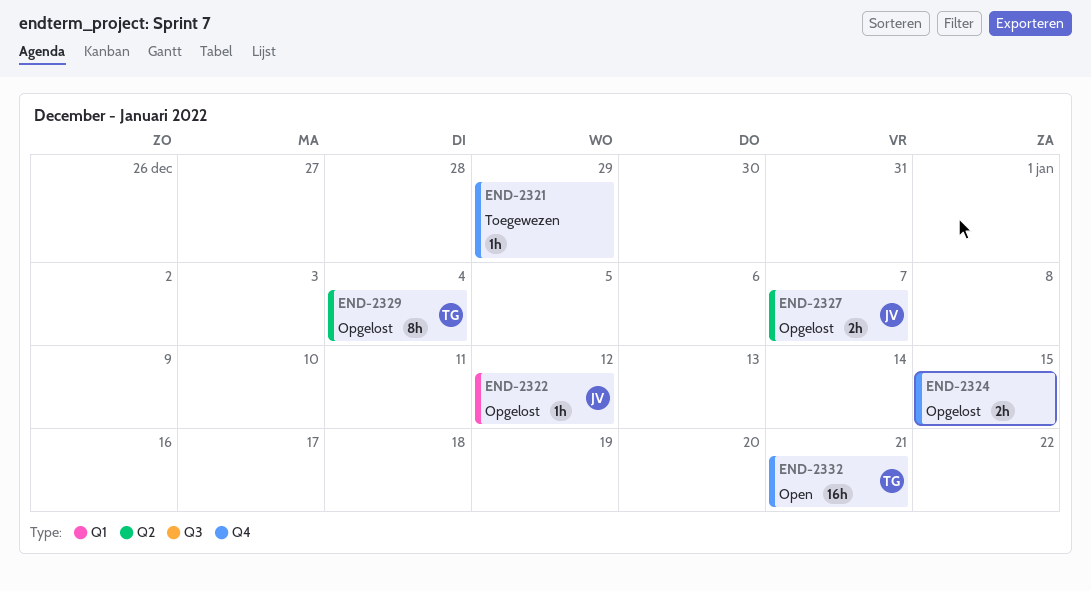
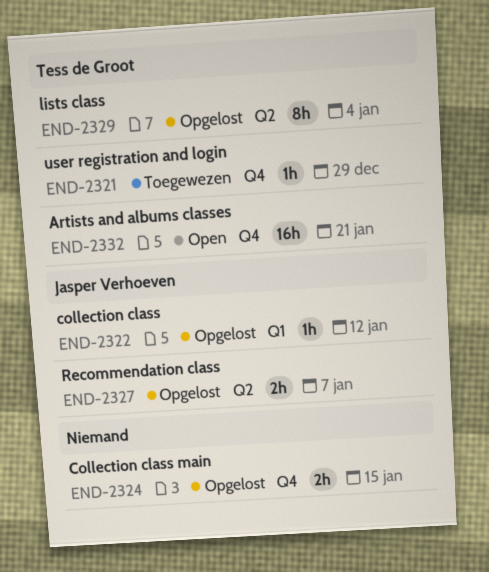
END-2321, owner: none -> Tess de Groot

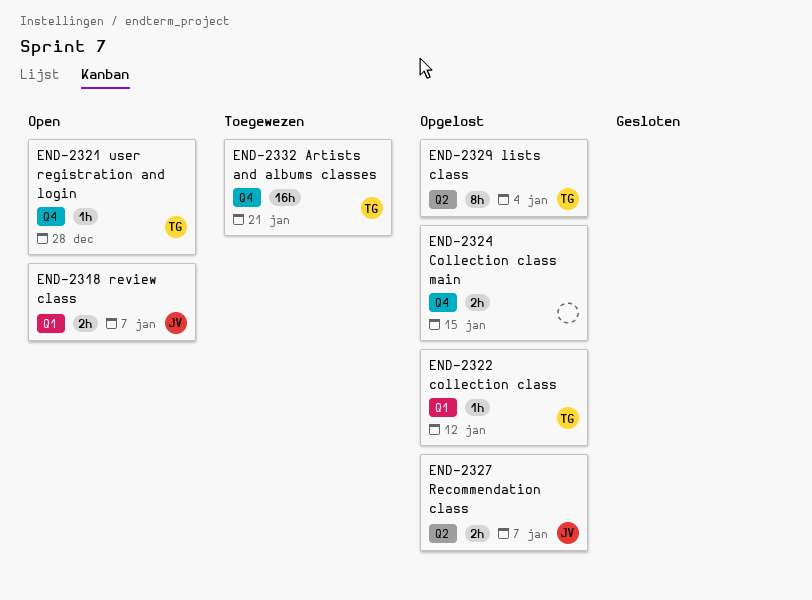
END-2318: none -> present
END-2321, status: Toegewezen -> Open
END-2321, due: Dec 29 -> Dec 28
END-2322, owner: Jasper Verhoeven -> Tess de Groot
END-2332, status: Open -> Toegewezen

